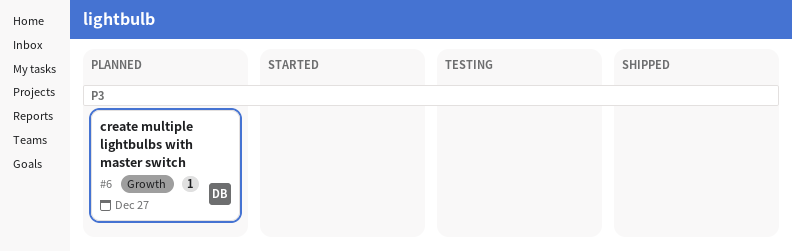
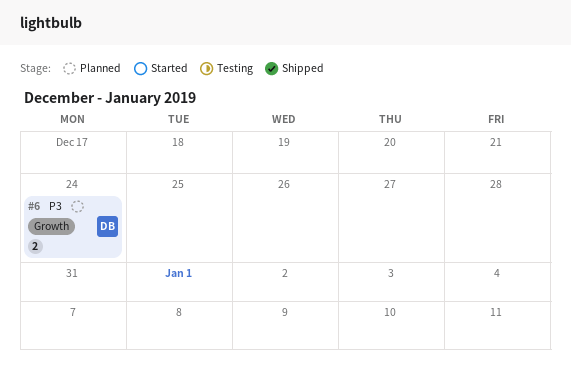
#6, estimate: 1 -> 2
#6, due: Dec 27 -> Dec 24

